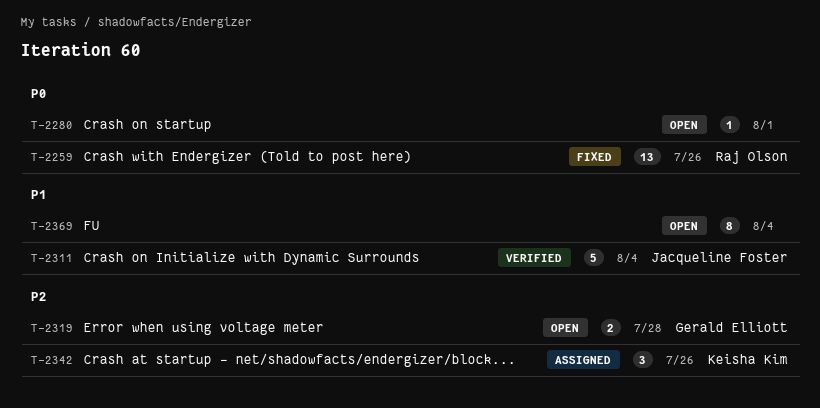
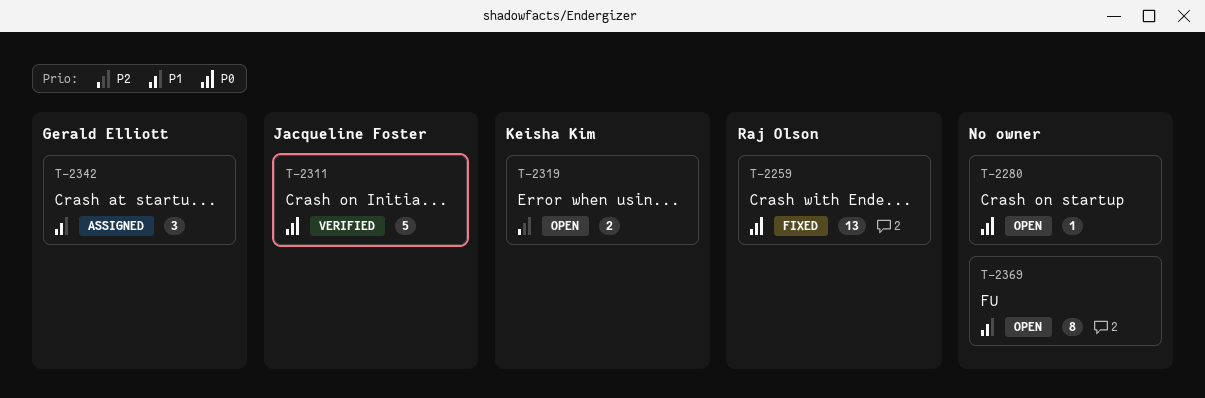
T-2311, priority: P1 -> P0
T-2319, owner: Gerald Elliott -> Keisha Kim
T-2342, owner: Keisha Kim -> Gerald Elliott
T-2342, priority: P2 -> P1

